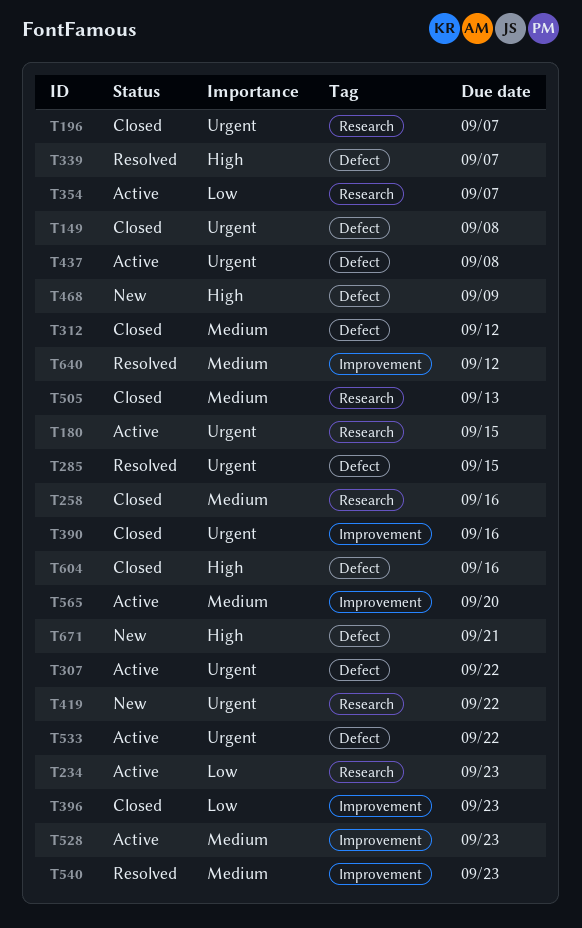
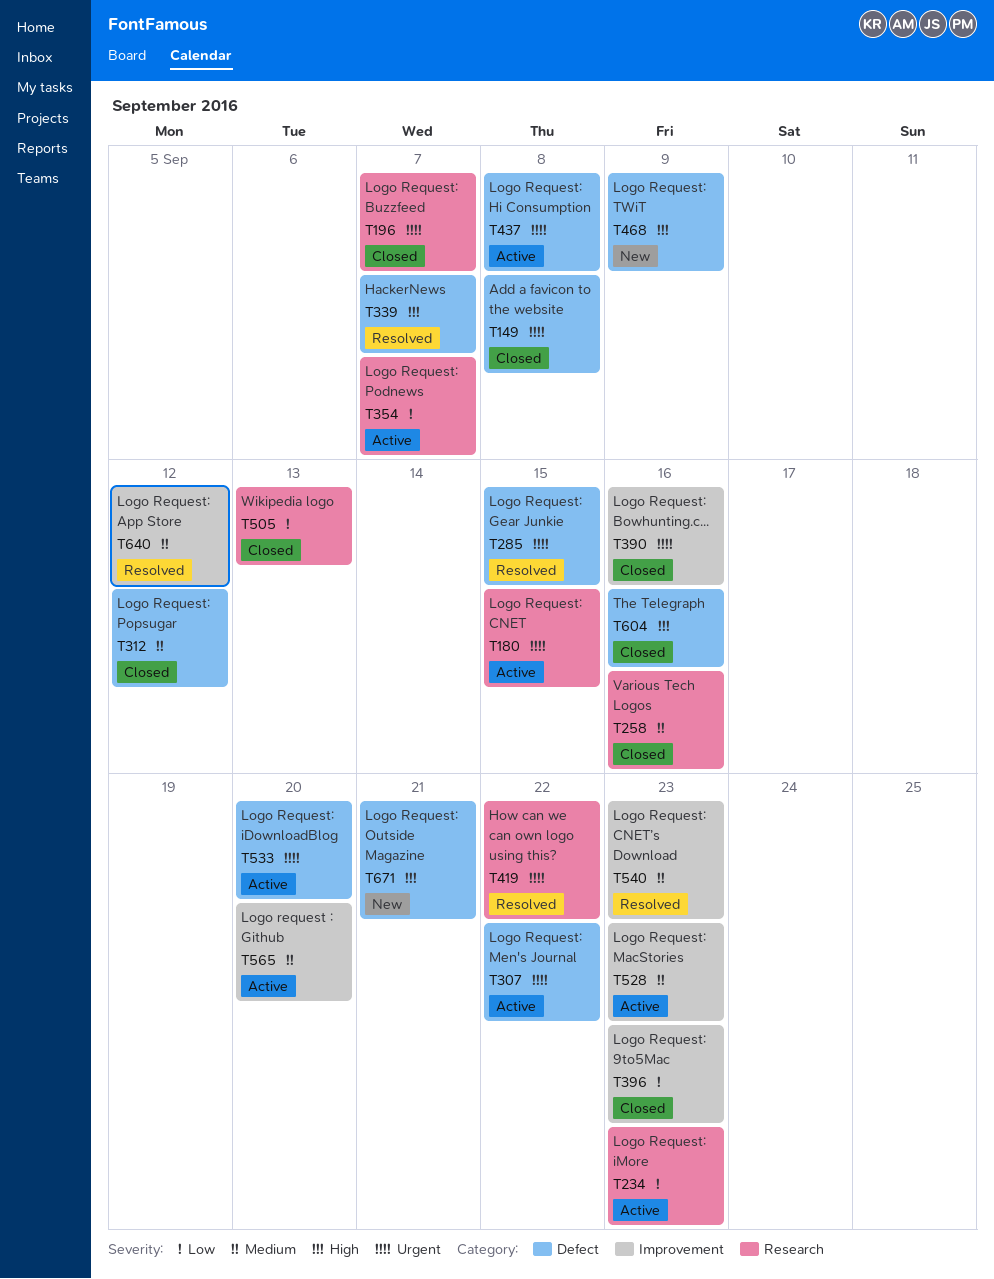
T419, status: New -> Resolved
T505, priority: Medium -> Low
T533, due: Sep 22 -> Sep 20

